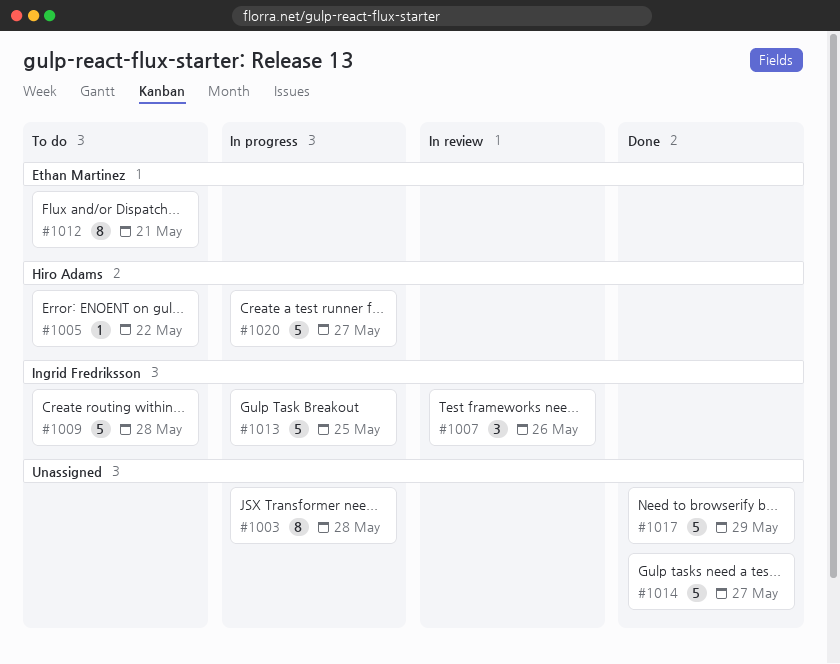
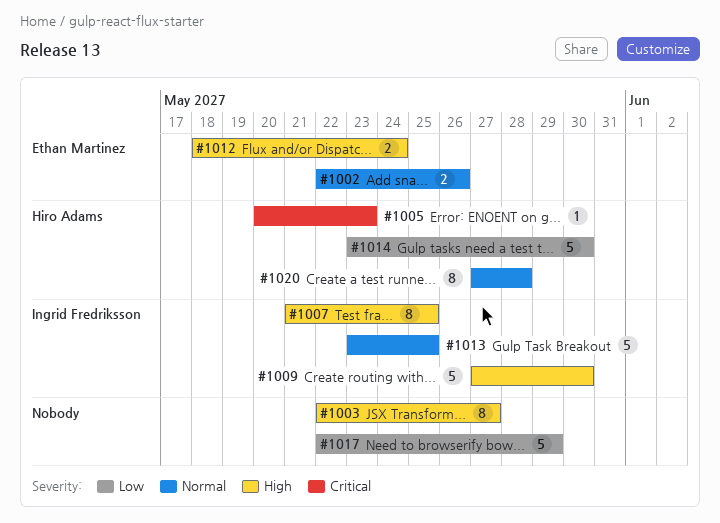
#1002: none -> present
#1003, due: May 28 -> May 27
#1005, due: May 22 -> May 23
#1007, estimate: 3 -> 8
#1007, due: May 26 -> May 25
#1009, due: May 28 -> May 30
#1012, estimate: 8 -> 2
#1012, due: May 21 -> May 24
#1014, owner: none -> Hiro Adams
#1014, due: May 27 -> May 30
#1020, estimate: 5 -> 8
#1020, due: May 27 -> May 28

